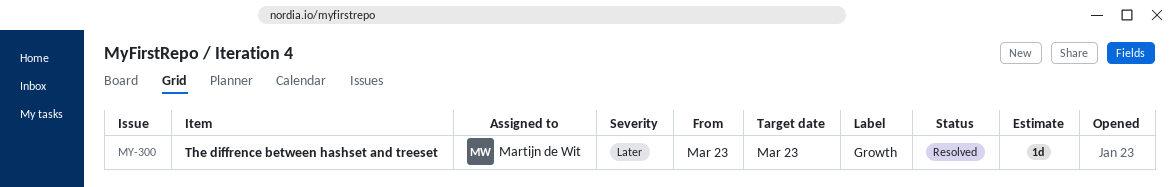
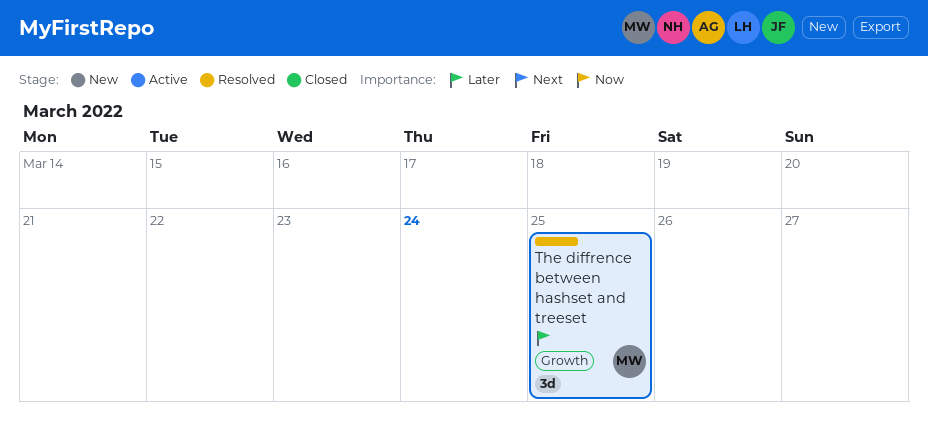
The diffrence between hashset and treeset, estimate: 1d -> 3d
The diffrence between hashset and treeset, due: Mar 23 -> Mar 25

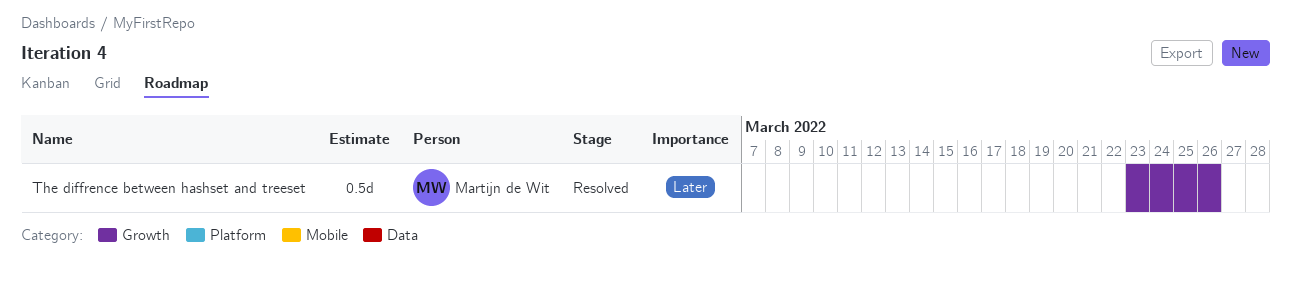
The diffrence between hashset and treeset, estimate: 3d -> 0.5d
The diffrence between hashset and treeset, due: Mar 25 -> Mar 26

